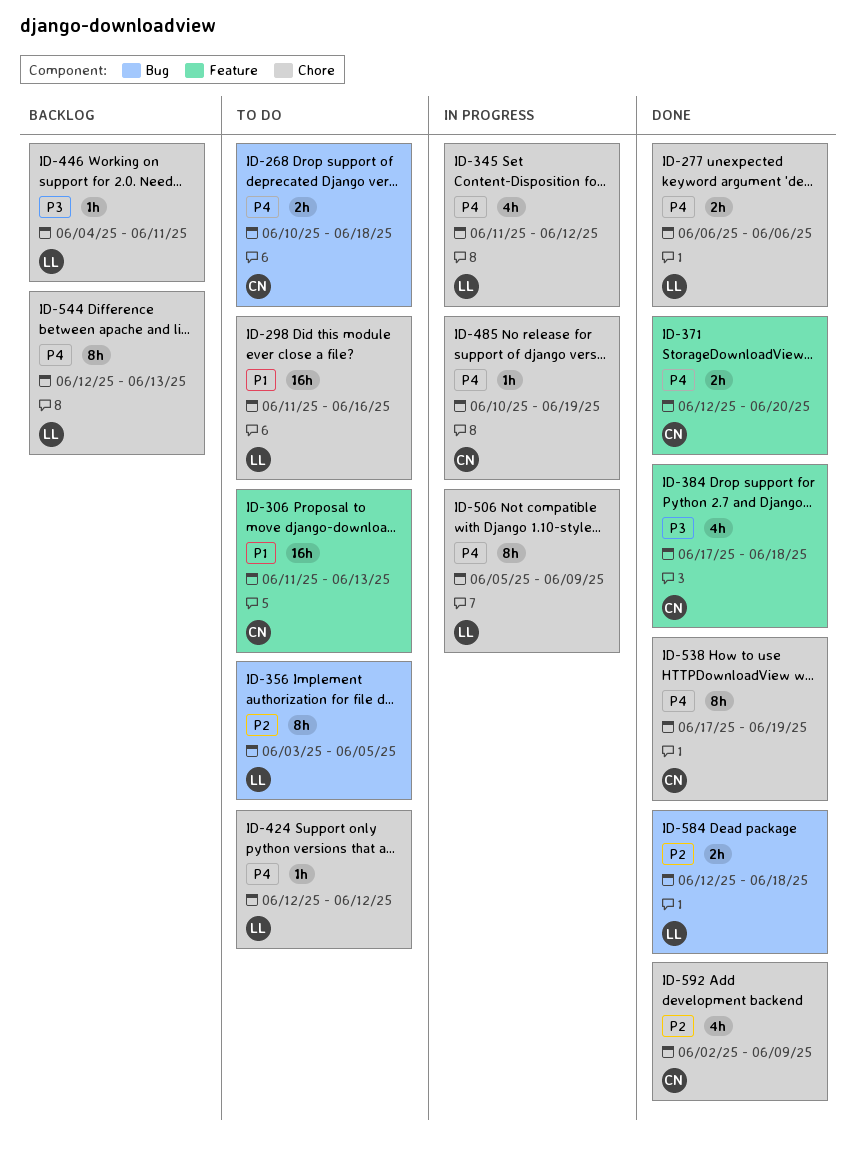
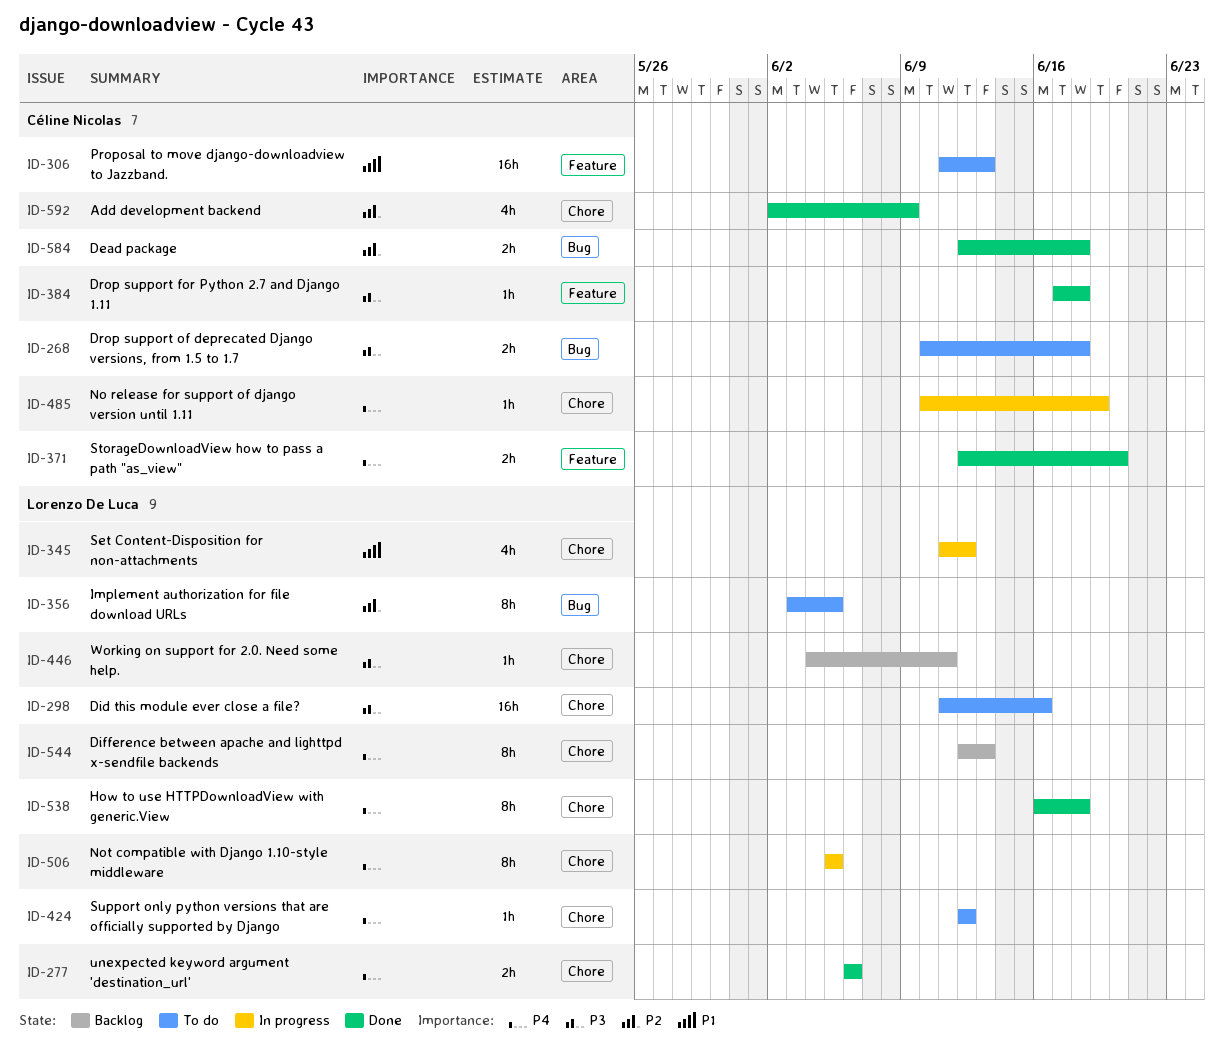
ID-268, priority: P4 -> P3
ID-298, priority: P1 -> P3
ID-345, priority: P4 -> P1
ID-384, estimate: 4h -> 1h
ID-506, due: Jun 9 -> Jun 5
ID-538, owner: Céline Nicolas -> Lorenzo De Luca
ID-538, start: Jun 17 -> Jun 16
ID-538, due: Jun 19 -> Jun 18
ID-584, owner: Lorenzo De Luca -> Céline Nicolas

